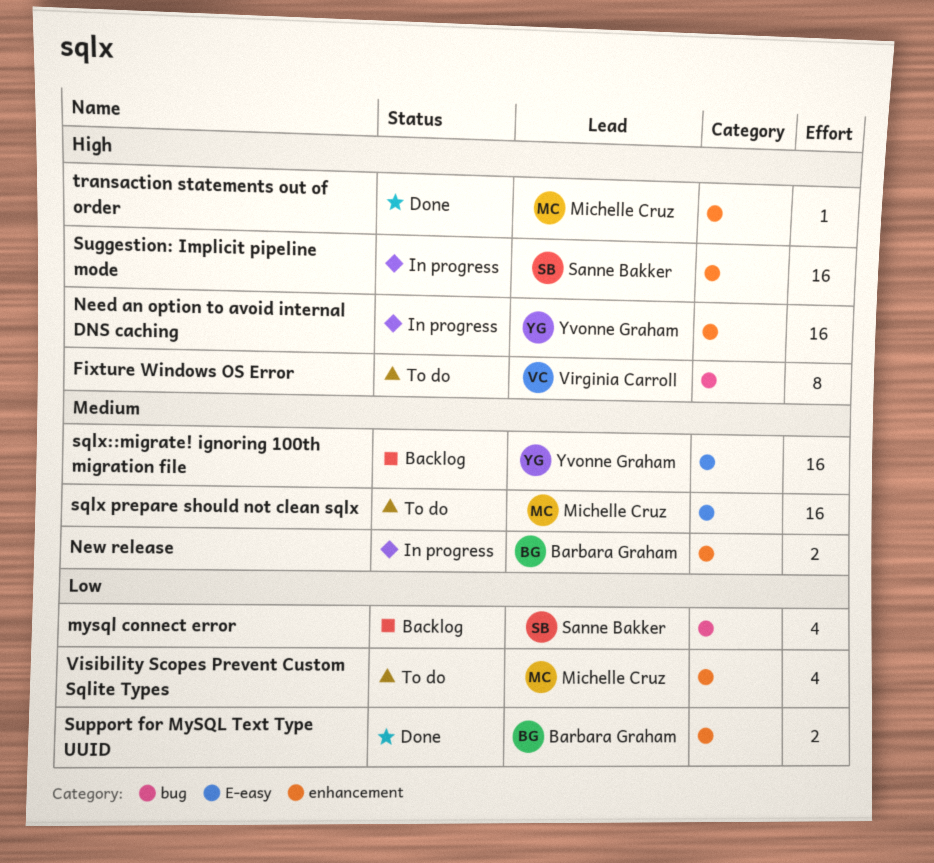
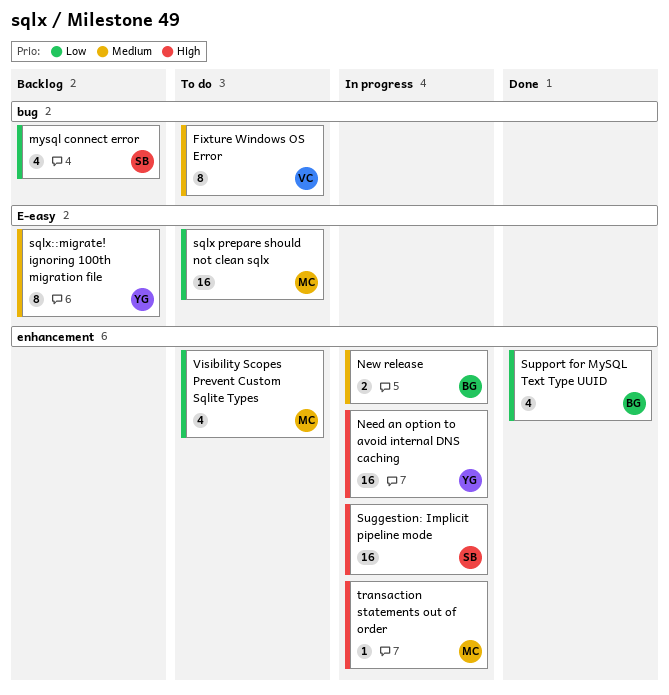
Fixture Windows OS Error, priority: High -> Medium
sqlx prepare should not clean sqlx, priority: Medium -> Low
sqlx::migrate! ignoring 100th migration file, estimate: 16 -> 8
Support for MySQL Text Type UUID, estimate: 2 -> 4
transaction statements out of order, status: Done -> In progress

